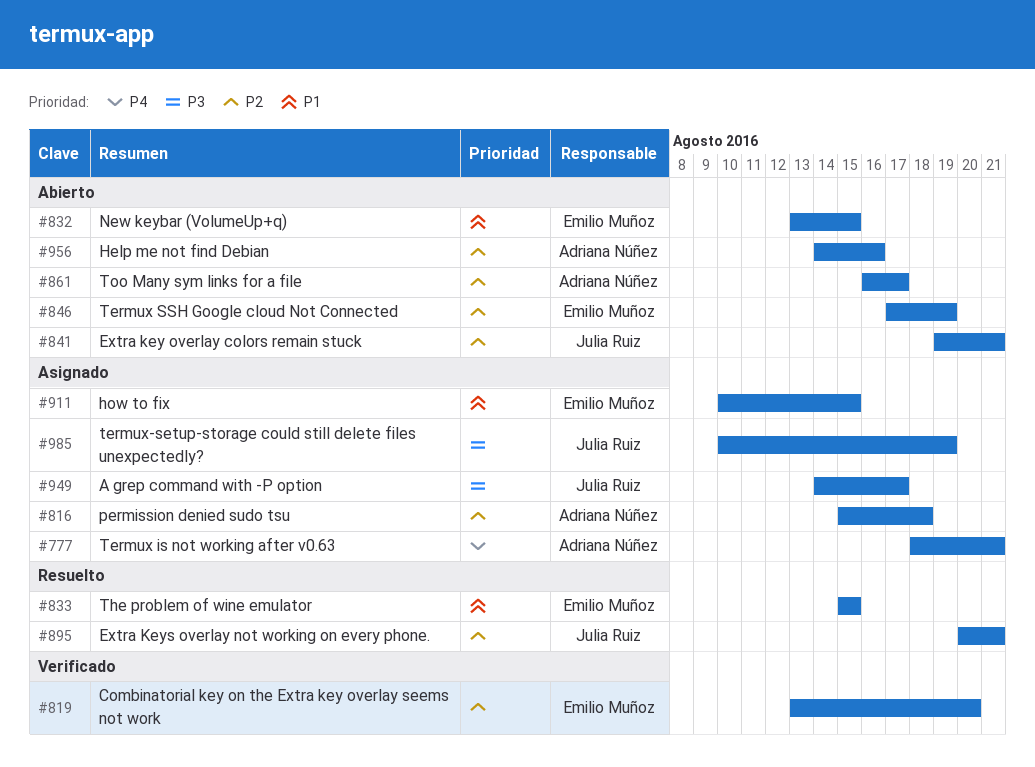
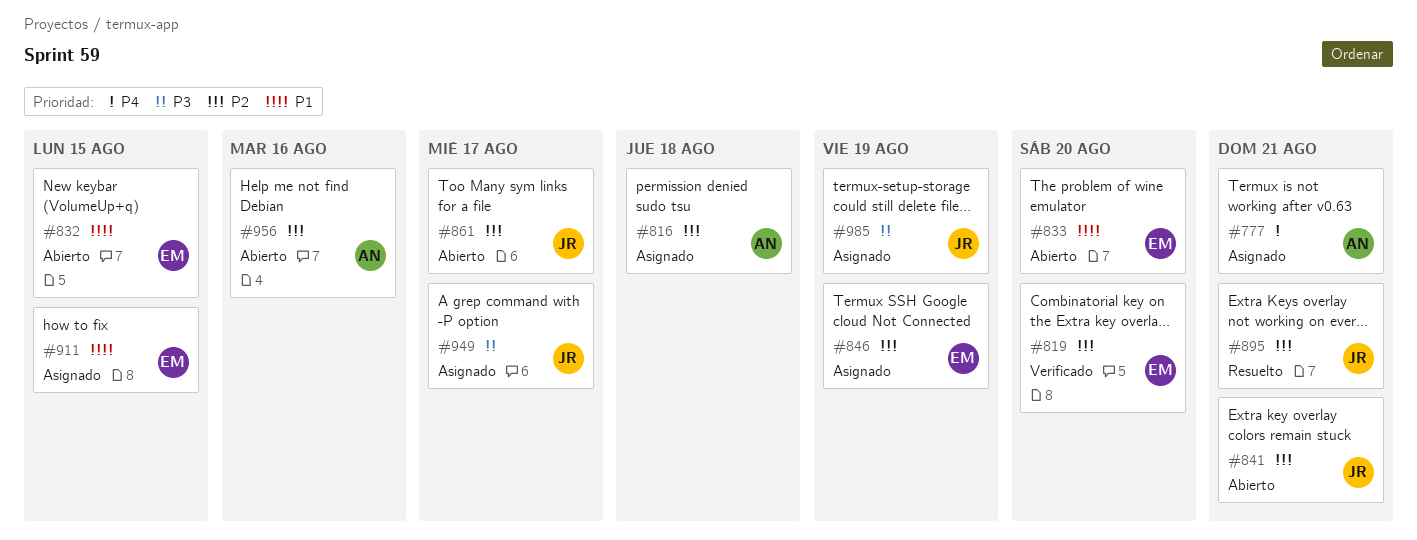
#833, status: Resuelto -> Abierto
#833, due: Aug 15 -> Aug 20
#846, status: Abierto -> Asignado
#861, owner: Adriana Núñez -> Julia Ruiz

